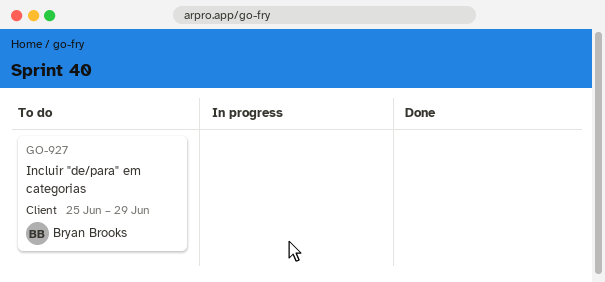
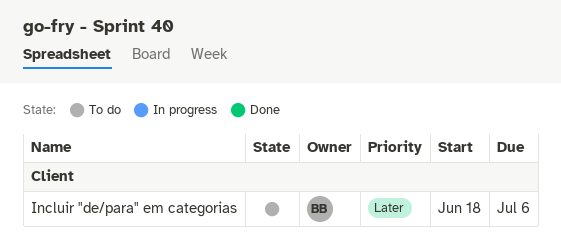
Incluir "de/para" em categorias, start: Jun 25 -> Jun 18
Incluir "de/para" em categorias, due: Jun 29 -> Jul 6

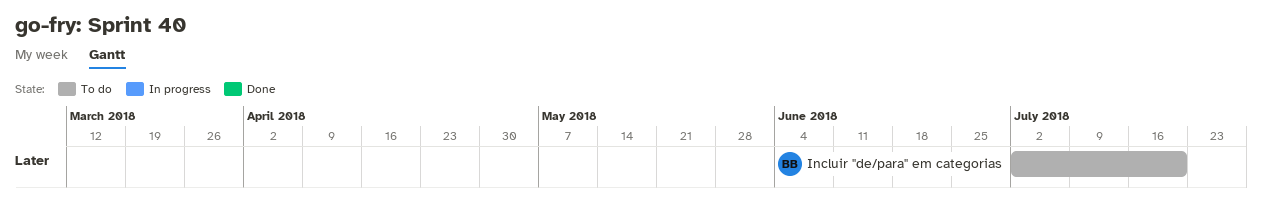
Incluir "de/para" em categorias, start: Jun 18 -> Jul 2
Incluir "de/para" em categorias, due: Jul 6 -> Jul 20

